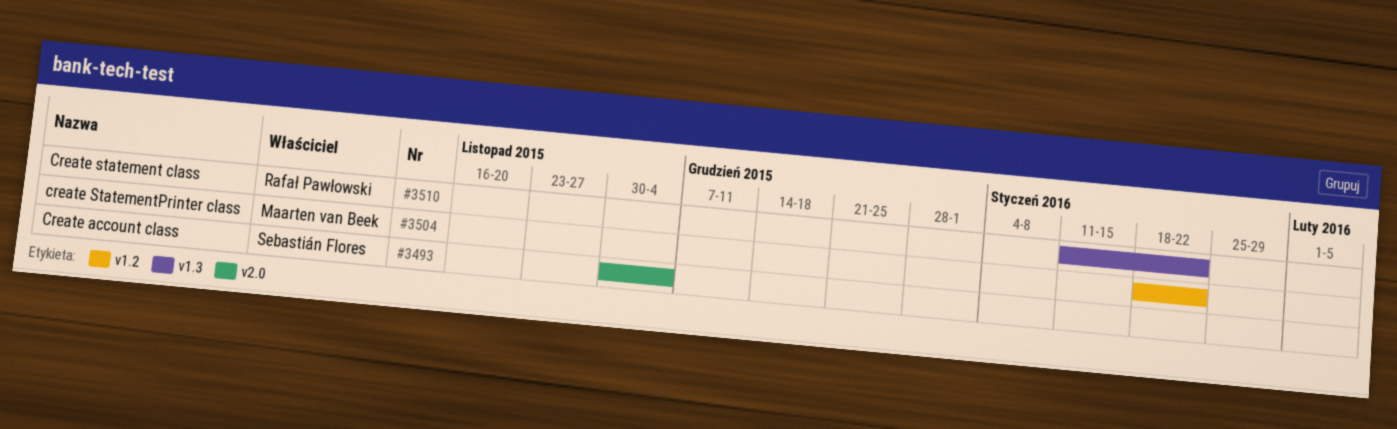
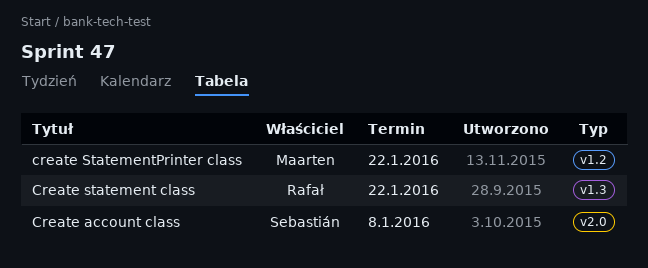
Create account class, due: Dec 4 -> Jan 8

